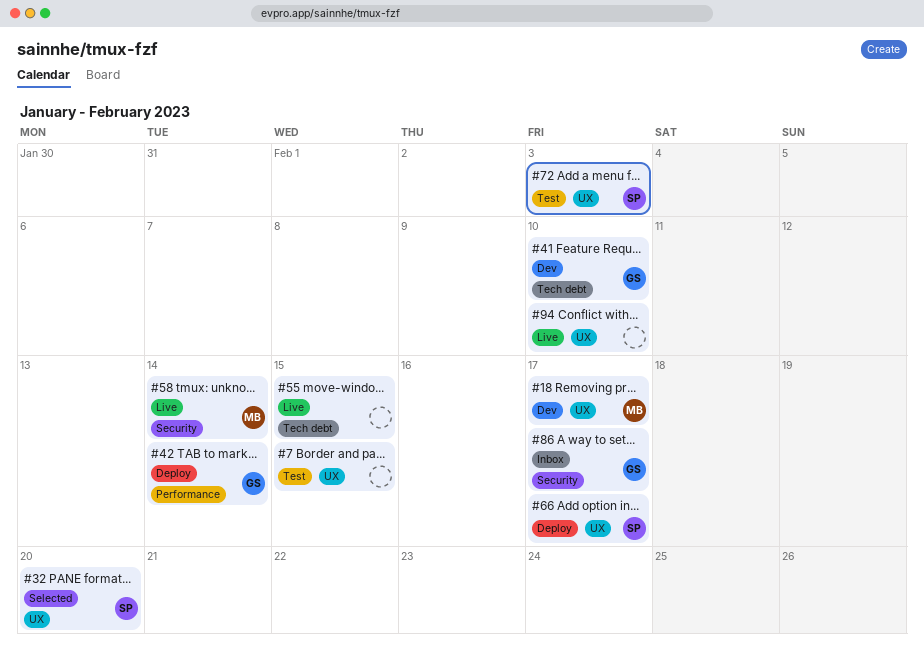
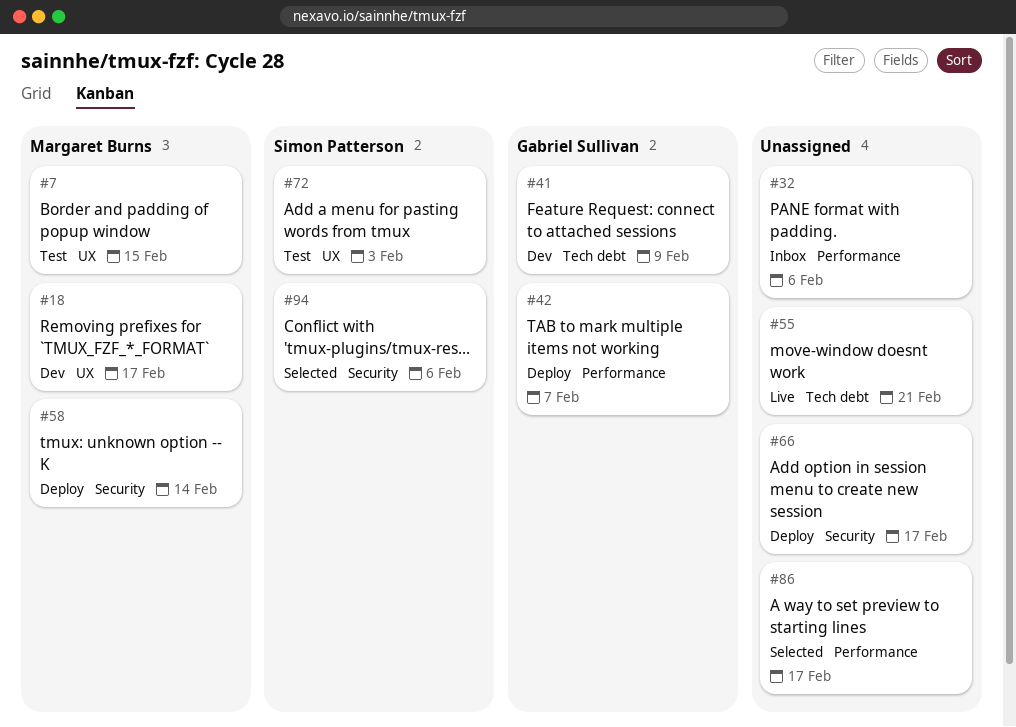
#7, owner: none -> Margaret Burns
#32, status: Selected -> Inbox
#32, owner: Simon Patterson -> none
#32, label: UX -> Performance
#32, due: Feb 20 -> Feb 6
#41, due: Feb 10 -> Feb 9
#42, due: Feb 14 -> Feb 7
#55, due: Feb 15 -> Feb 21
#58, status: Live -> Deploy
#66, owner: Simon Patterson -> none
#66, label: UX -> Security
#86, status: Inbox -> Selected
#86, owner: Gabriel Sullivan -> none
#86, label: Security -> Performance
#94, status: Live -> Selected
#94, owner: none -> Simon Patterson
#94, label: UX -> Security
#94, due: Feb 10 -> Feb 6

